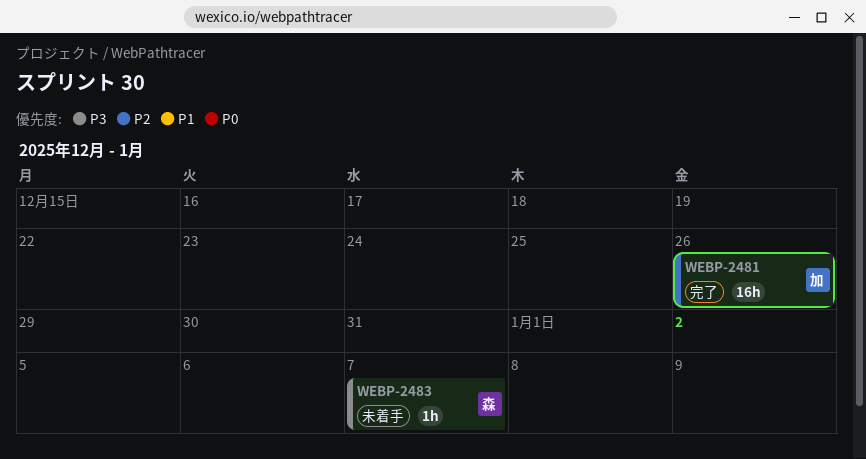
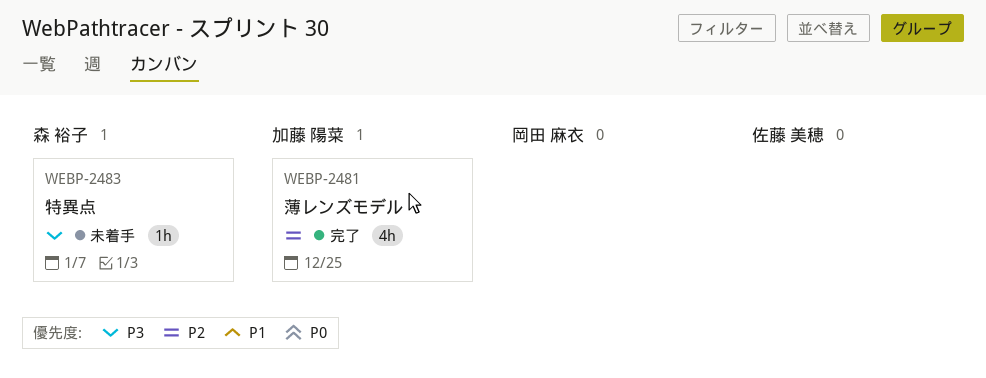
WEBP-2481, estimate: 16h -> 4h
WEBP-2481, due: Dec 26 -> Dec 25

